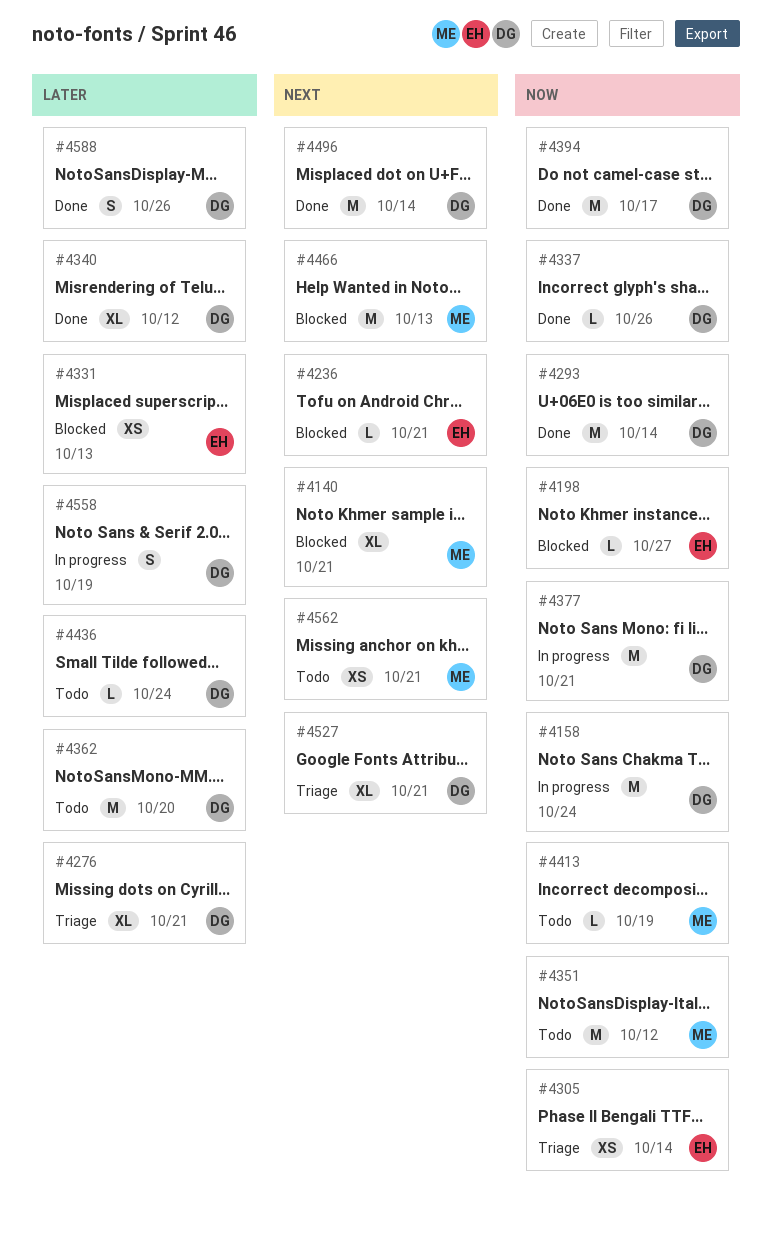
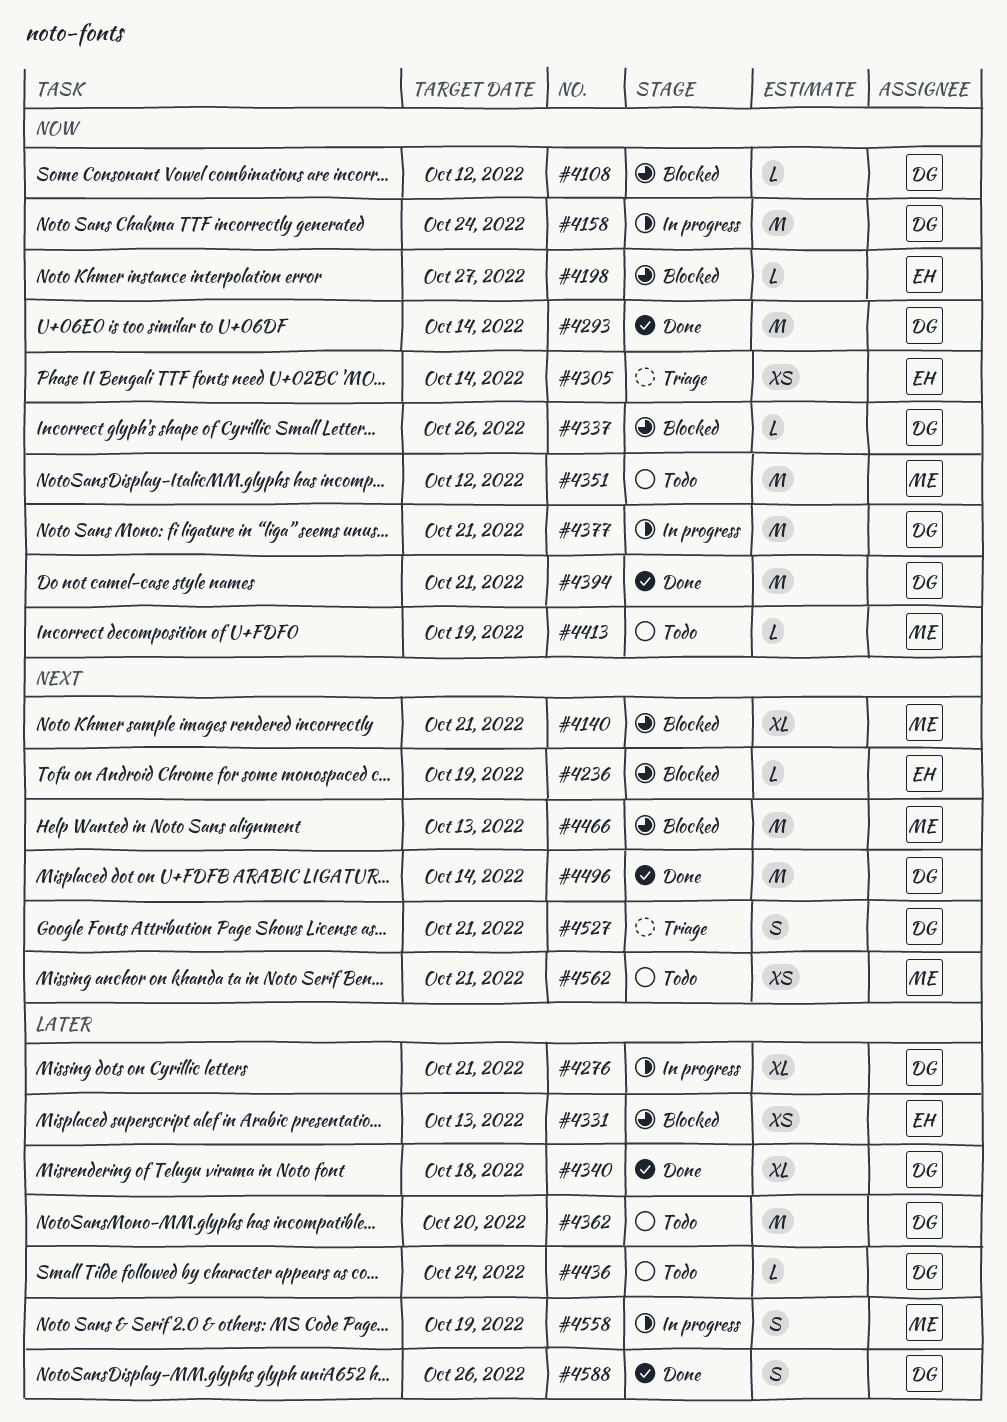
#4108: none -> present
#4236, due: Oct 21 -> Oct 19
#4276, status: Triage -> In progress
#4337, status: Done -> Blocked
#4340, due: Oct 12 -> Oct 18
#4394, due: Oct 17 -> Oct 21
#4527, estimate: XL -> S
#4558, owner: DG -> ME

